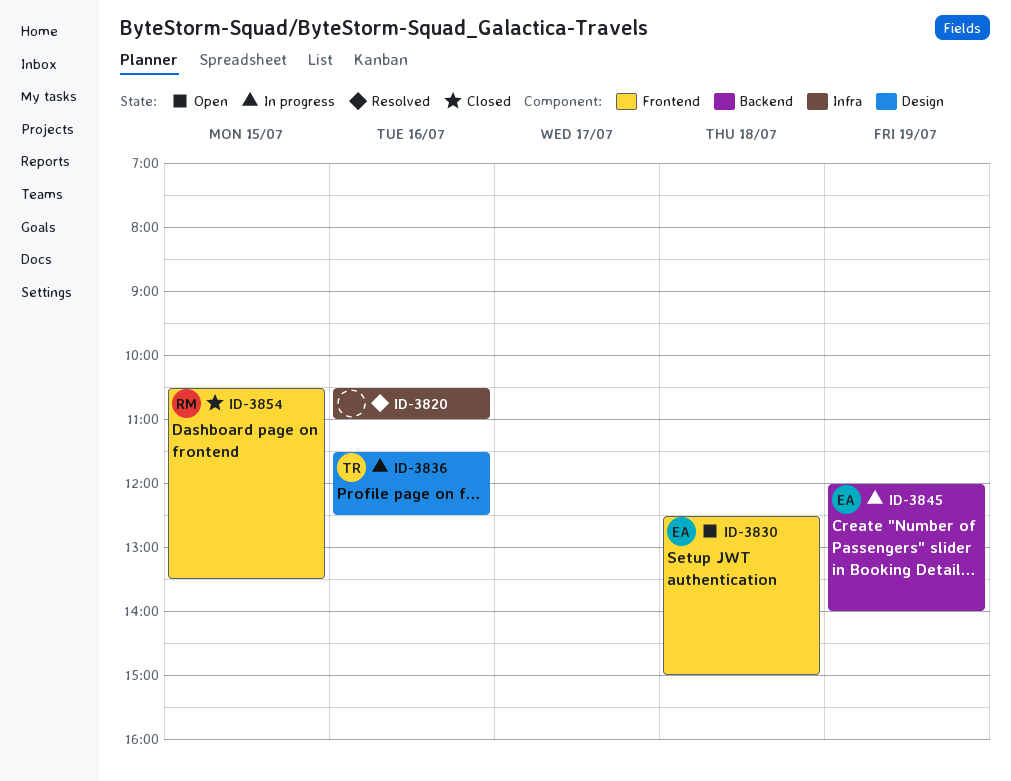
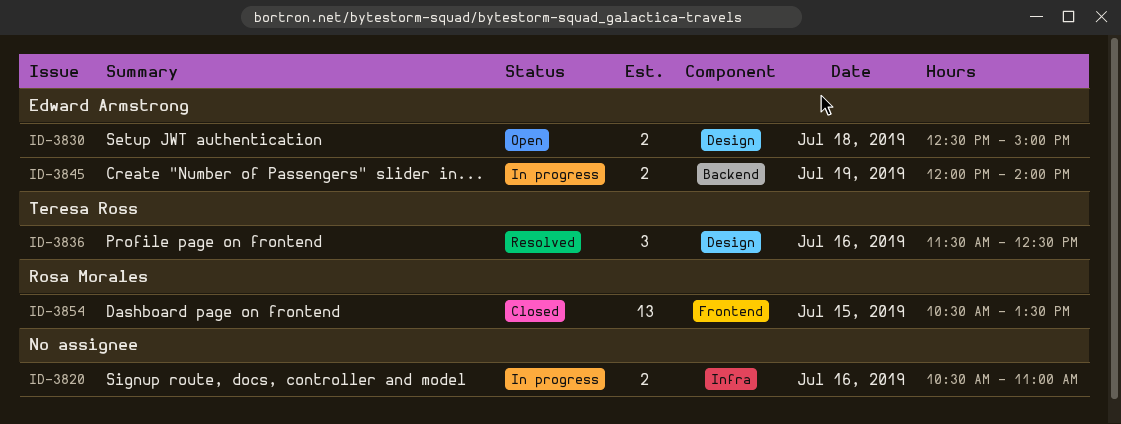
ID-3820, status: Resolved -> In progress
ID-3830, label: Frontend -> Design
ID-3836, status: In progress -> Resolved

